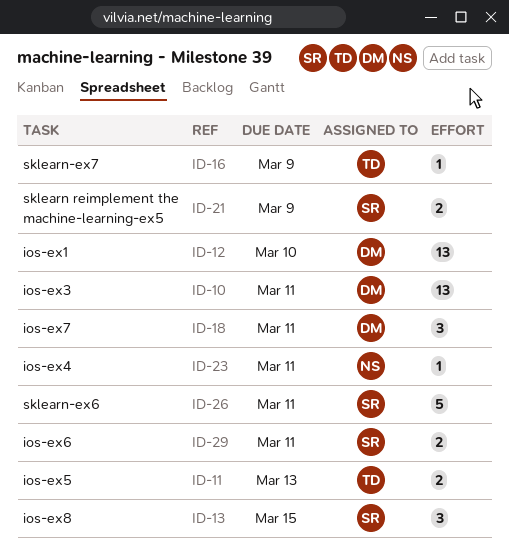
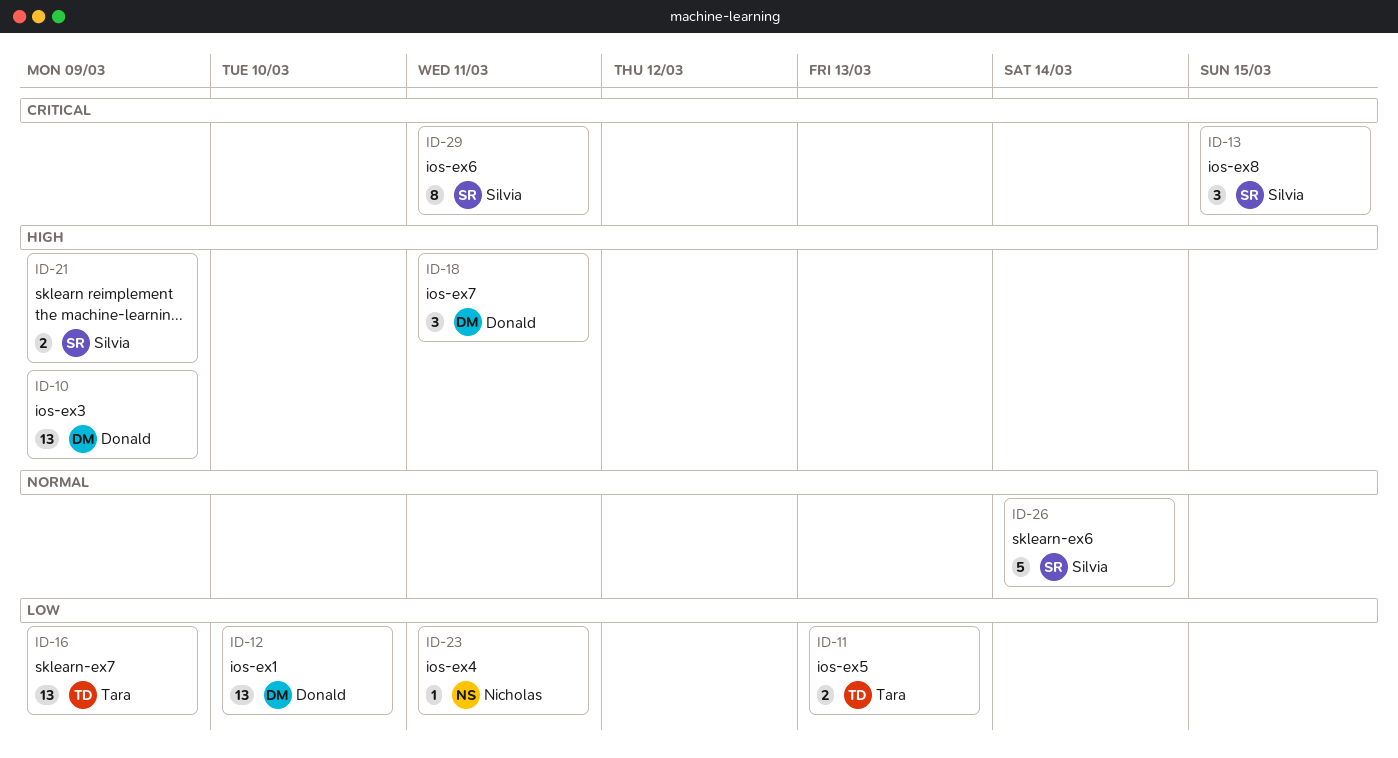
ID-10, due: Mar 11 -> Mar 9
ID-16, estimate: 1 -> 13
ID-26, due: Mar 11 -> Mar 14
ID-29, estimate: 2 -> 8

